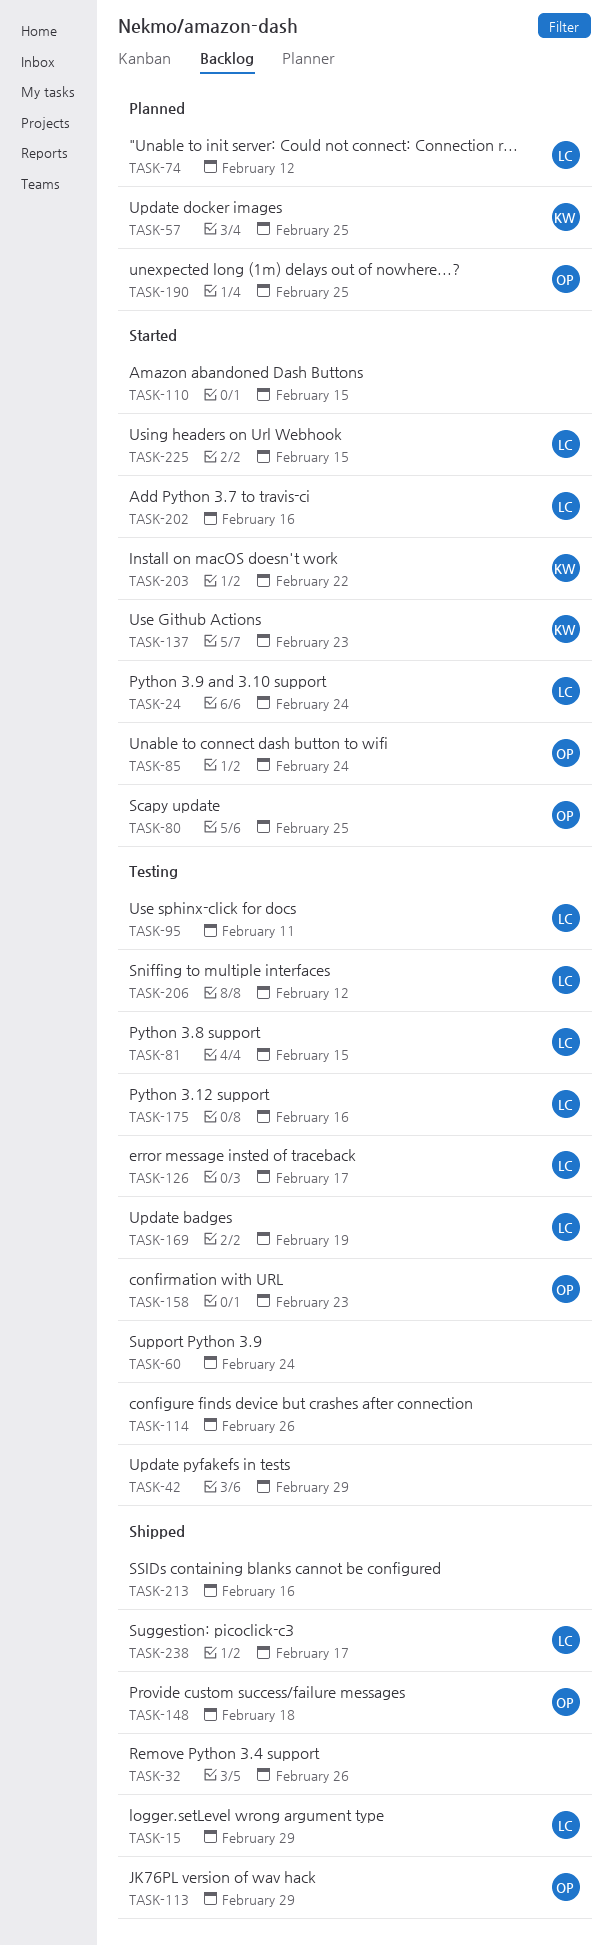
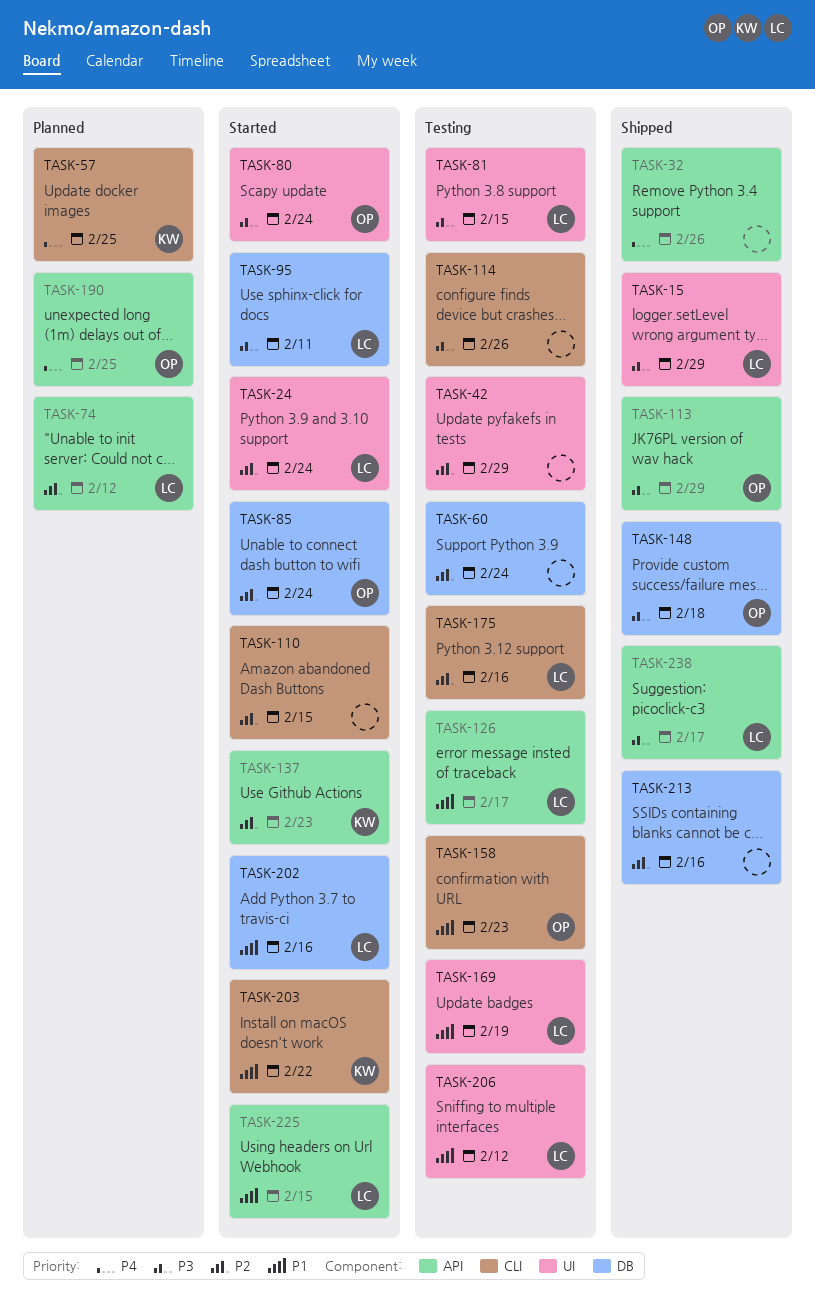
TASK-80, due: Feb 25 -> Feb 24
TASK-95, status: Testing -> Started

